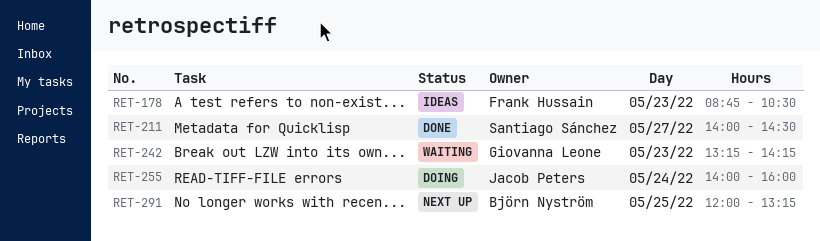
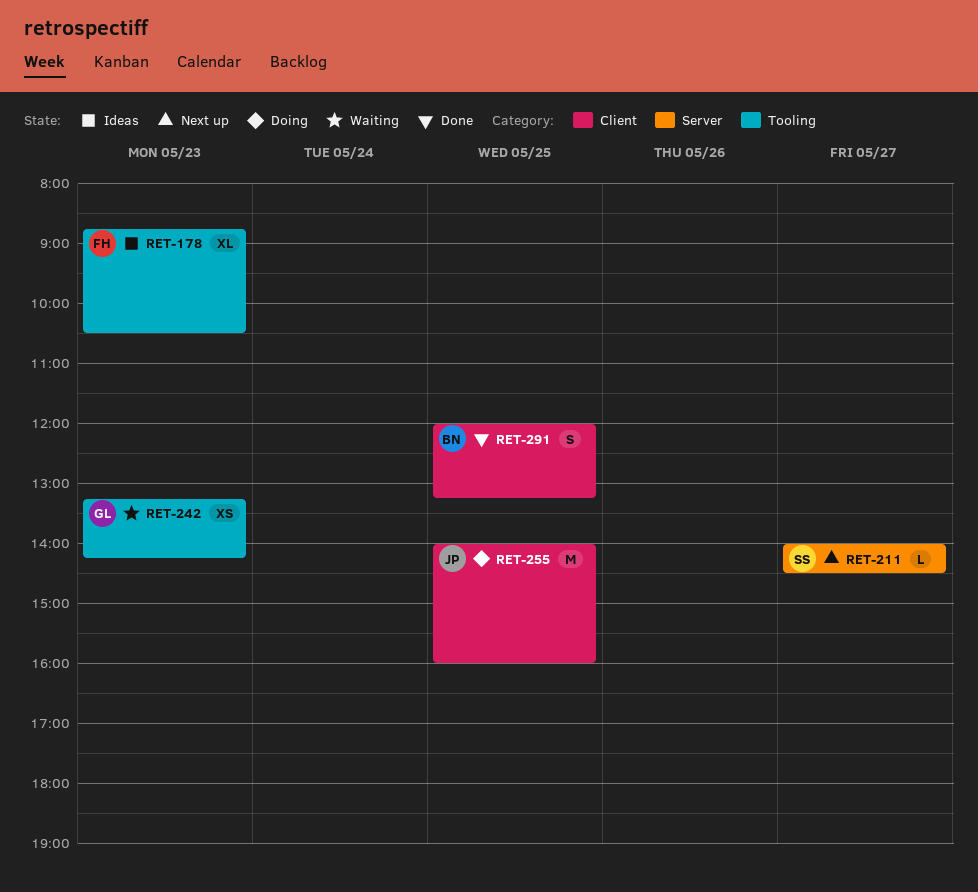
RET-211, status: Done -> Next up
RET-255, day: May 24 -> May 25
RET-291, status: Next up -> Done

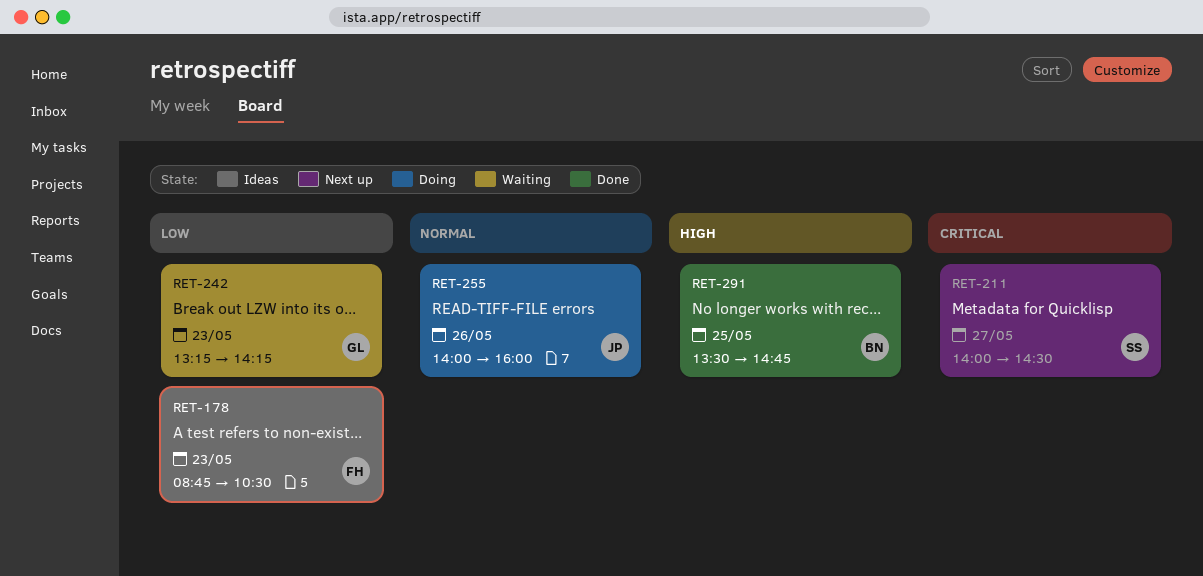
RET-255, day: May 25 -> May 26
RET-291, begins: 12:00 -> 13:30
RET-291, ends: 13:15 -> 14:45

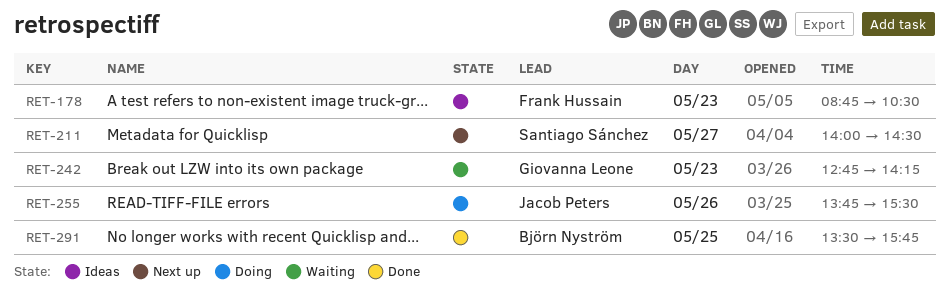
RET-242, begins: 13:15 -> 12:45
RET-255, begins: 14:00 -> 13:45
RET-255, ends: 16:00 -> 15:30
RET-291, ends: 14:45 -> 15:45

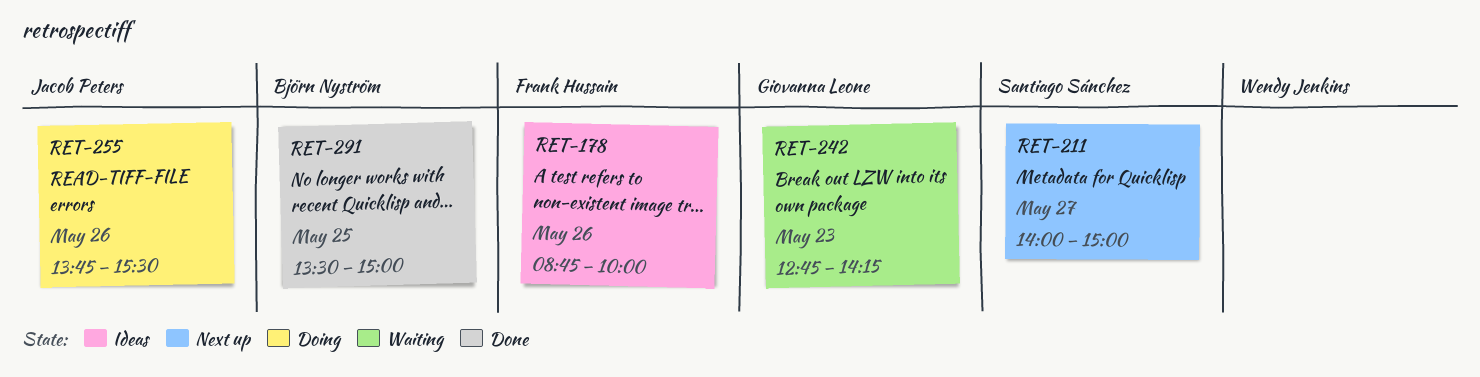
RET-178, day: May 23 -> May 26
RET-178, ends: 10:30 -> 10:00
RET-211, ends: 14:30 -> 15:00
RET-291, ends: 15:45 -> 15:00

